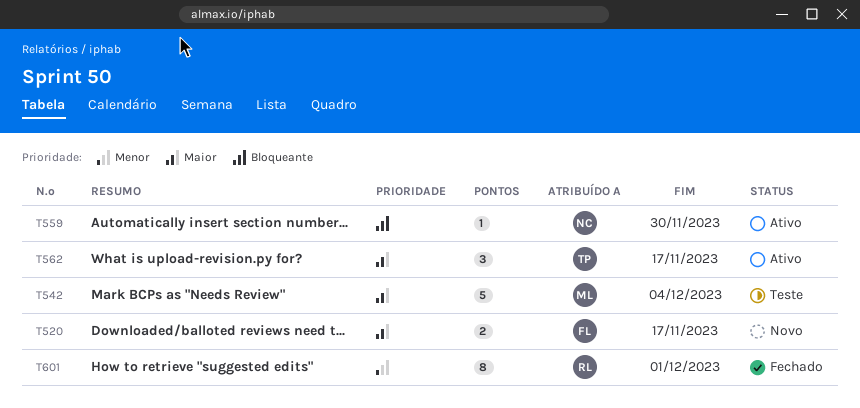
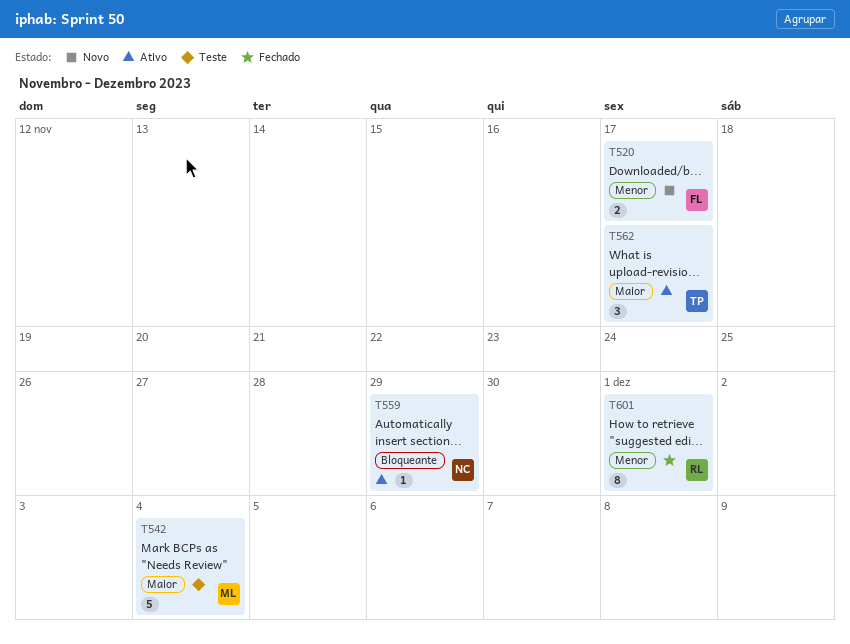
T520, priority: Maior -> Menor
T559, due: Nov 30 -> Nov 29

